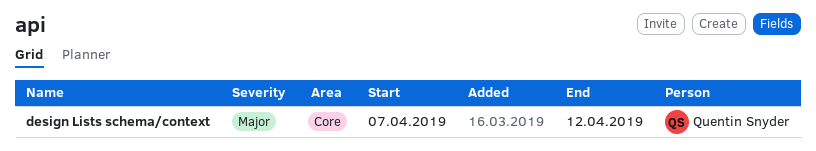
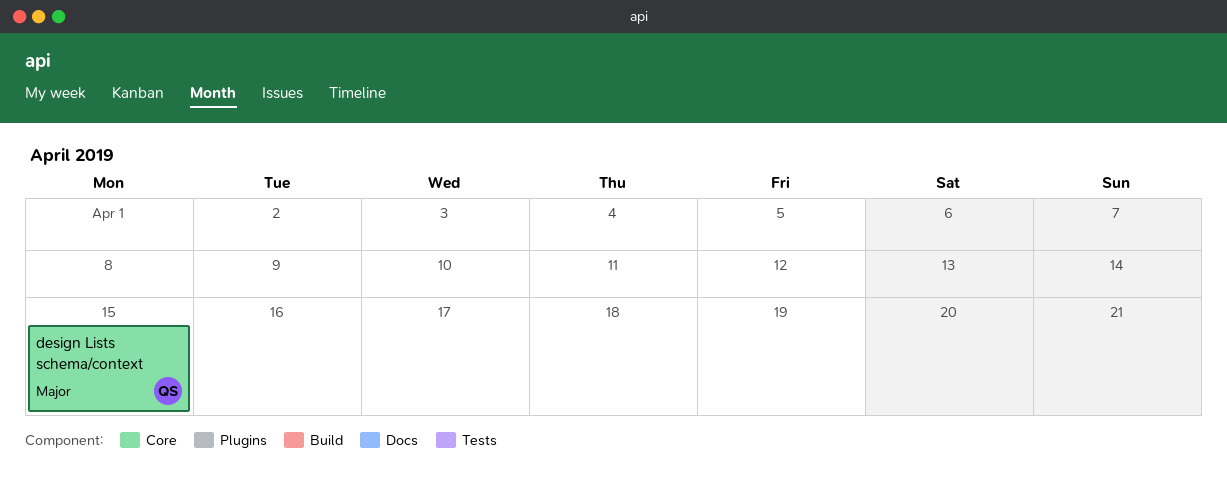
design Lists schema/context, due: Apr 12 -> Apr 15

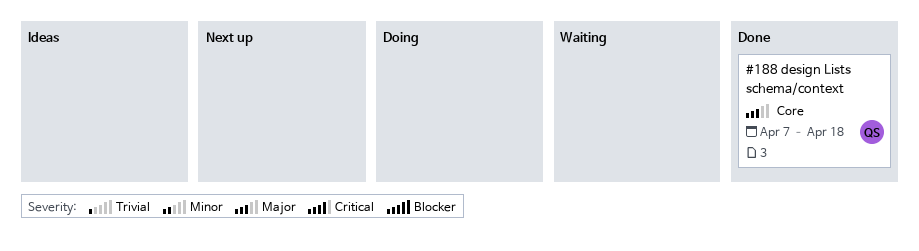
design Lists schema/context, due: Apr 15 -> Apr 18

